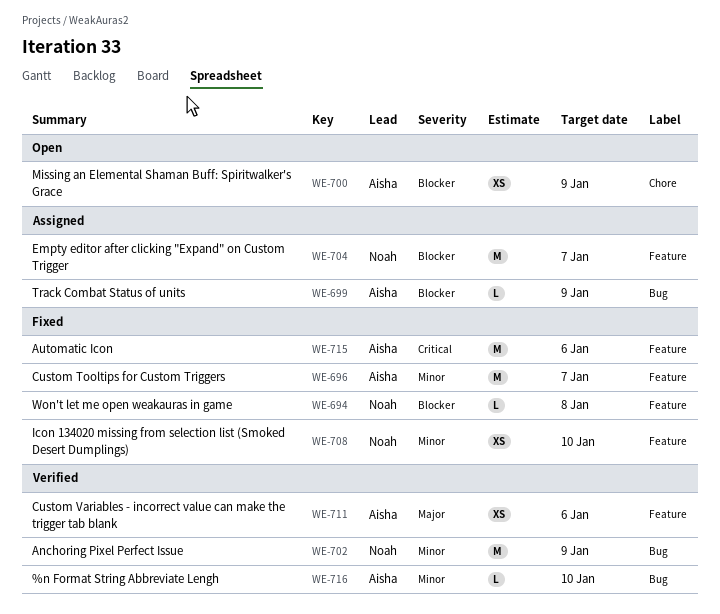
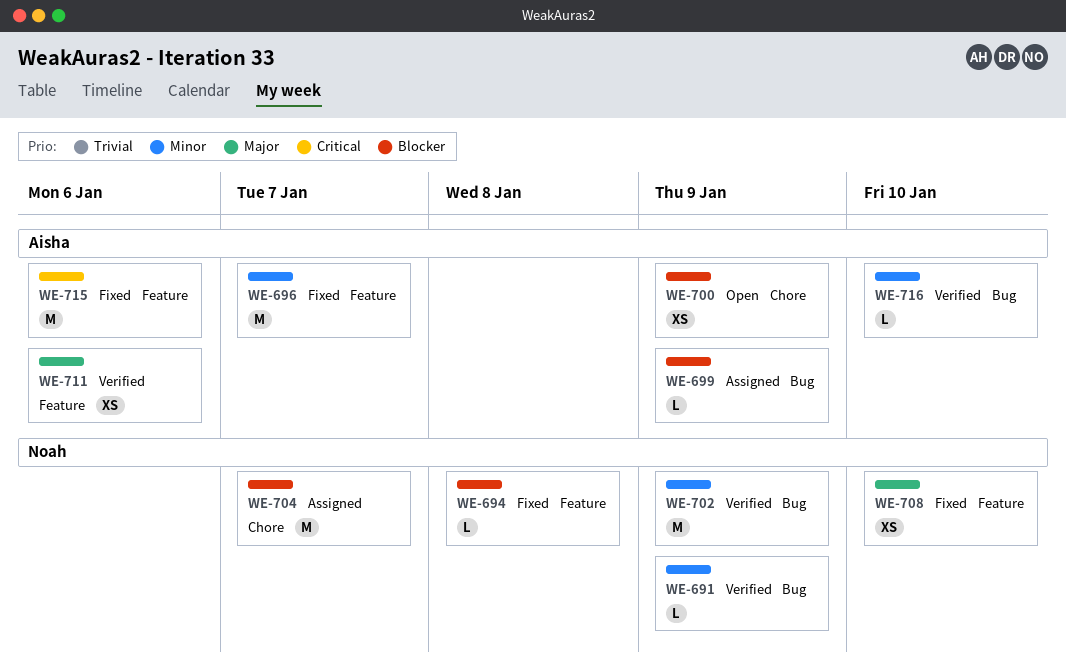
WE-691: none -> present
WE-704, label: Feature -> Chore
WE-708, priority: Minor -> Major

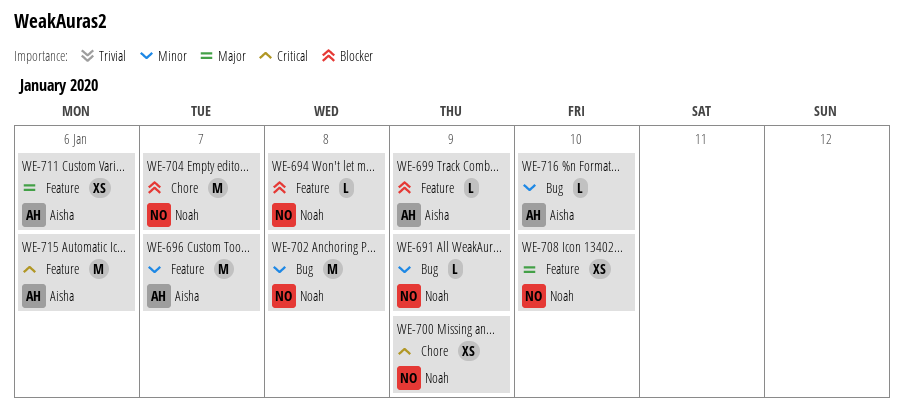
WE-699, label: Bug -> Feature
WE-700, owner: Aisha -> Noah
WE-700, priority: Blocker -> Critical
WE-702, due: Jan 9 -> Jan 8

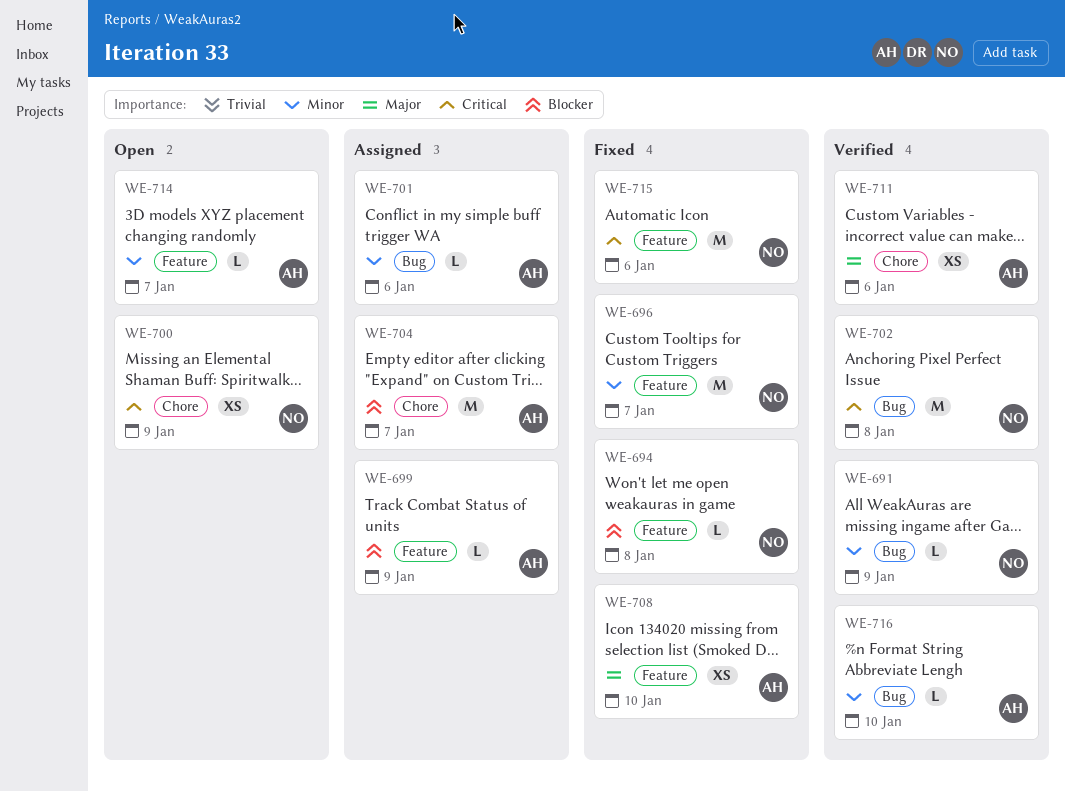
WE-696, owner: Aisha -> Noah
WE-701: none -> present
WE-702, priority: Minor -> Critical
WE-704, owner: Noah -> Aisha
WE-708, owner: Noah -> Aisha
WE-711, label: Feature -> Chore
WE-714: none -> present
WE-715, owner: Aisha -> Noah

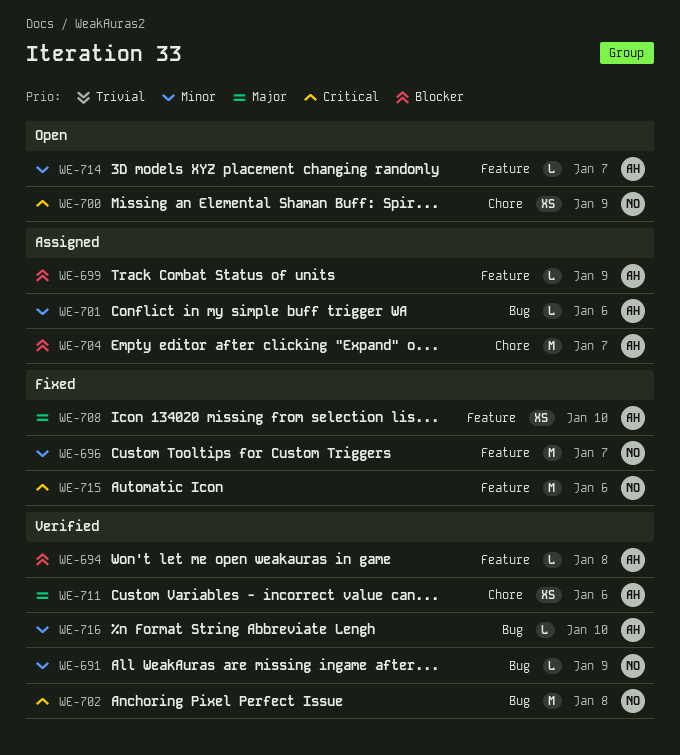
WE-694, status: Fixed -> Verified
WE-694, owner: NO -> AH

